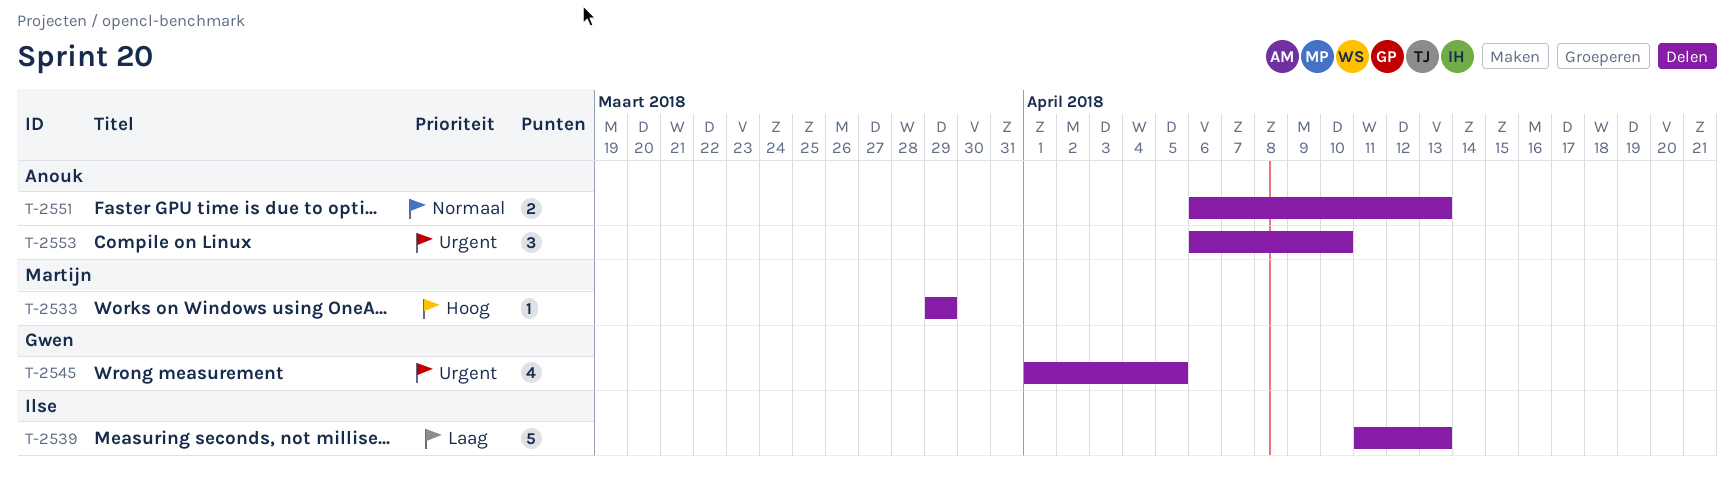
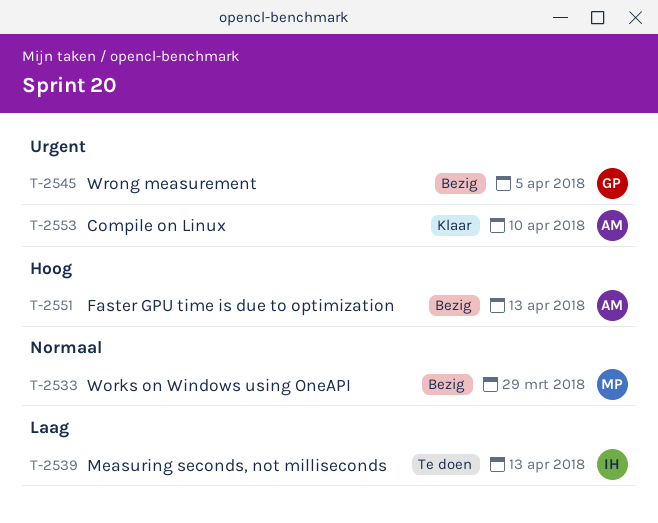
T-2533, priority: Hoog -> Normaal
T-2551, priority: Normaal -> Hoog

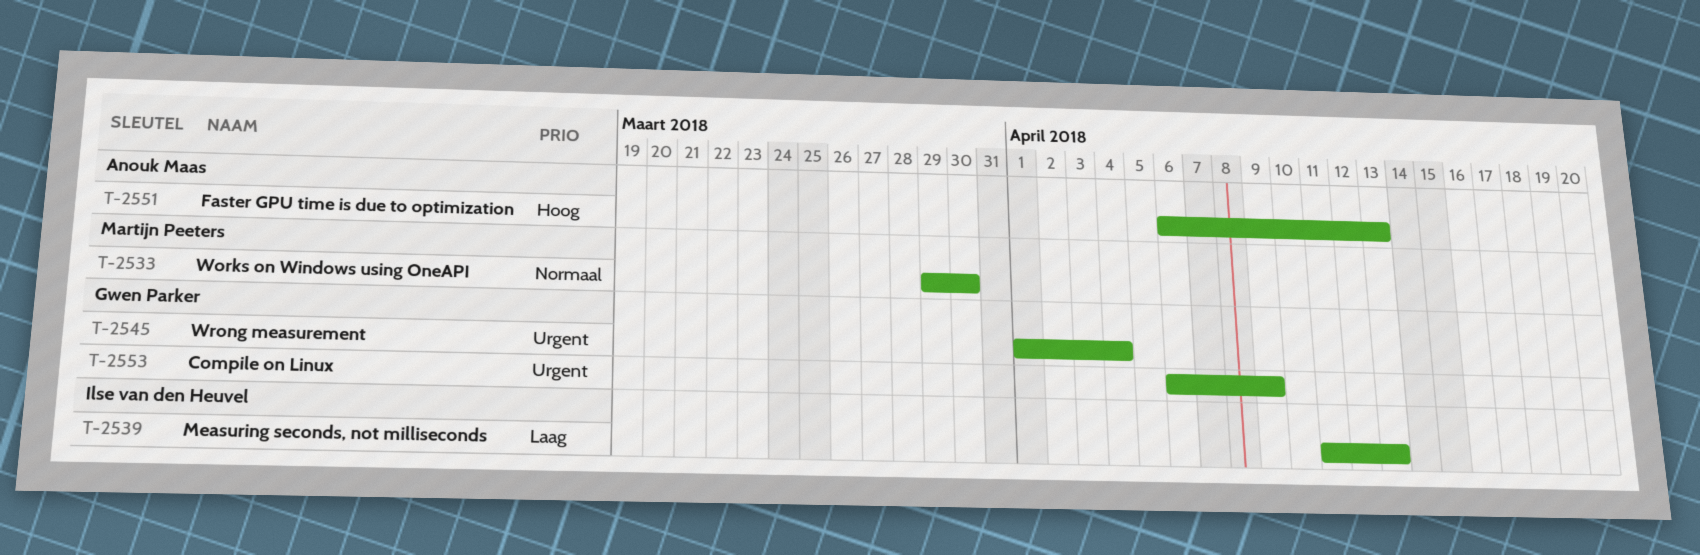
T-2533, due: Mar 29 -> Mar 30
T-2545, due: Apr 5 -> Apr 4
T-2553, owner: Anouk Maas -> Gwen Parker
T-2553, due: Apr 10 -> Apr 9

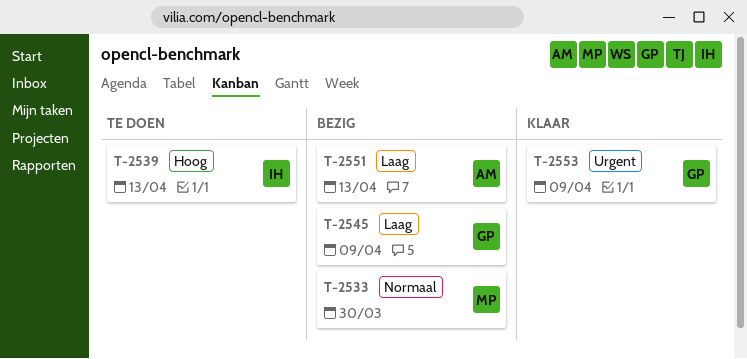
T-2539, priority: Laag -> Hoog
T-2545, priority: Urgent -> Laag
T-2545, due: Apr 4 -> Apr 9
T-2551, priority: Hoog -> Laag

